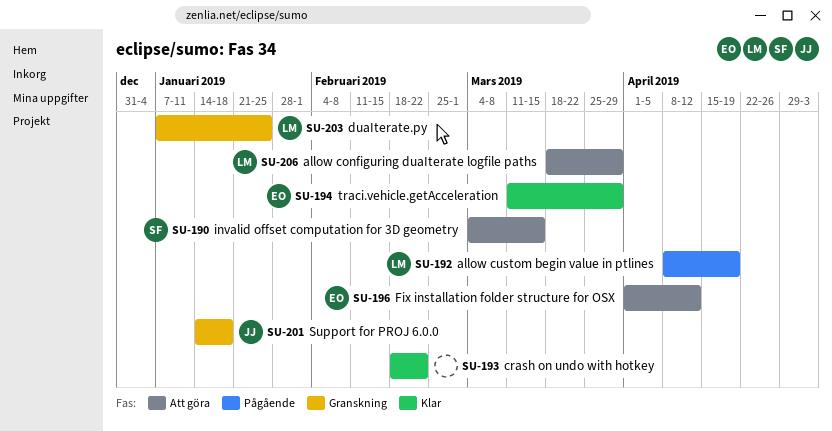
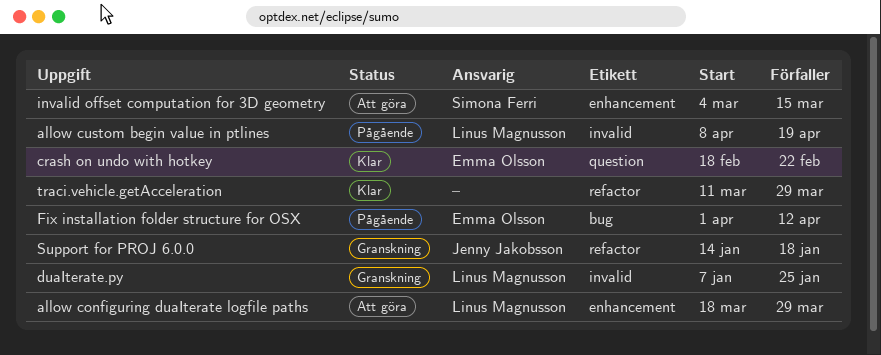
crash on undo with hotkey, owner: none -> Emma Olsson
Fix installation folder structure for OSX, status: Att göra -> Pågående
traci.vehicle.getAcceleration, owner: Emma Olsson -> none

